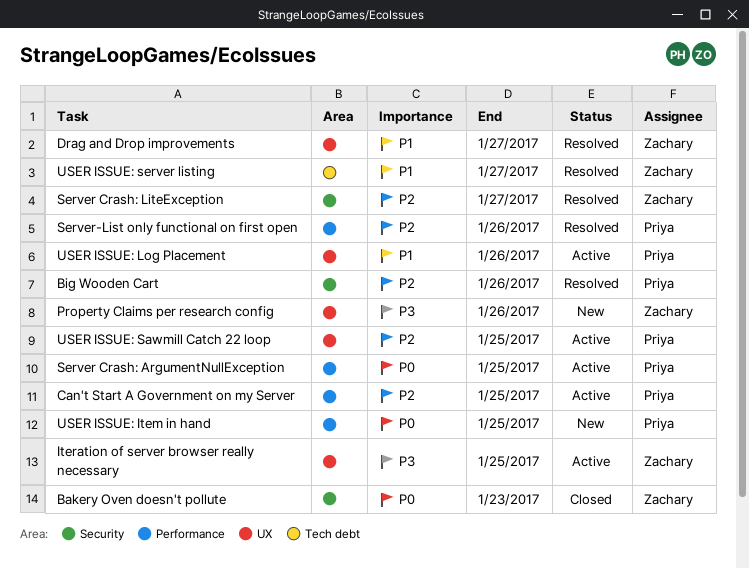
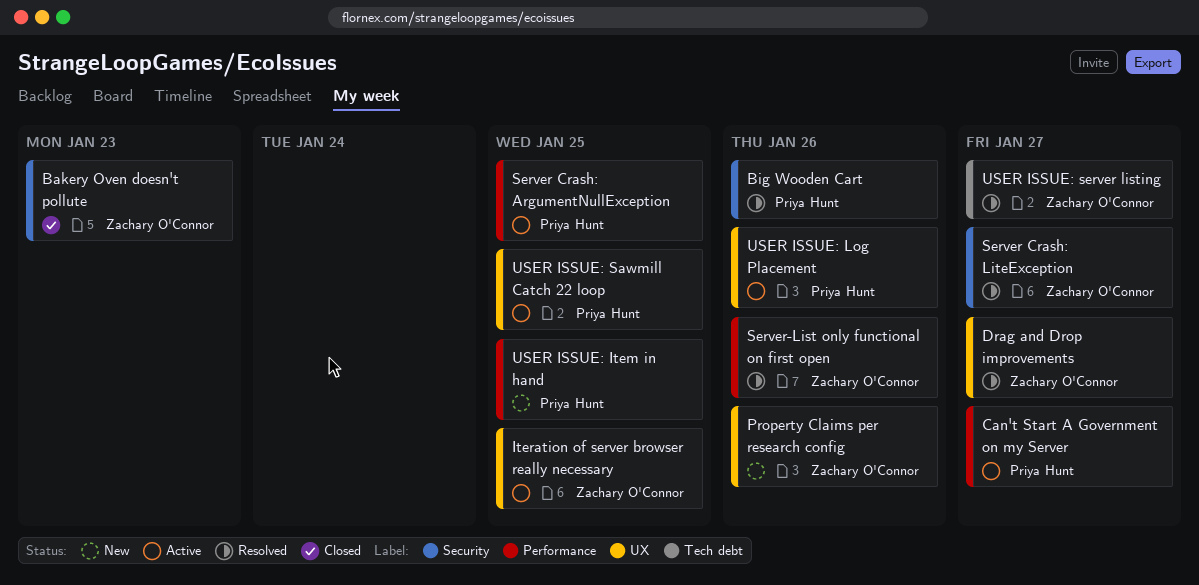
Can't Start A Government on my Server, due: Jan 25 -> Jan 27
Server-List only functional on first open, owner: Priya Hunt -> Zachary O'Connor

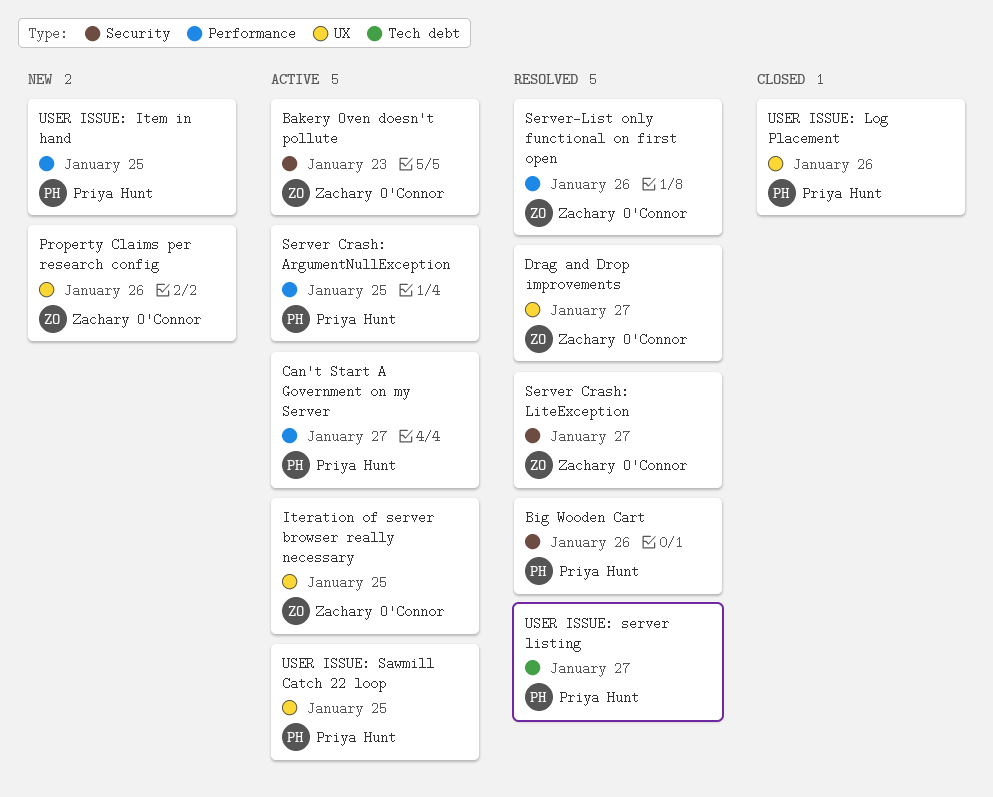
Bakery Oven doesn't pollute, status: Closed -> Active
USER ISSUE: Log Placement, status: Active -> Closed
USER ISSUE: server listing, owner: Zachary O'Connor -> Priya Hunt

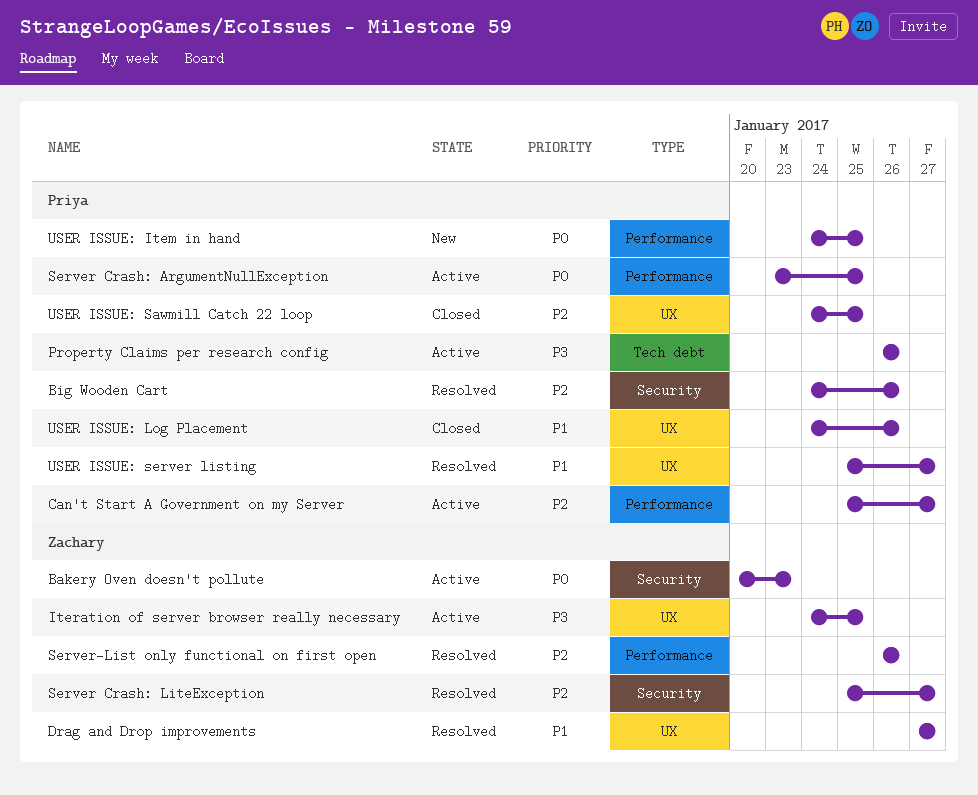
Property Claims per research config, status: New -> Active
Property Claims per research config, owner: Zachary O'Connor -> Priya Hunt
Property Claims per research config, label: UX -> Tech debt
USER ISSUE: Sawmill Catch 22 loop, status: Active -> Closed
USER ISSUE: server listing, label: Tech debt -> UX

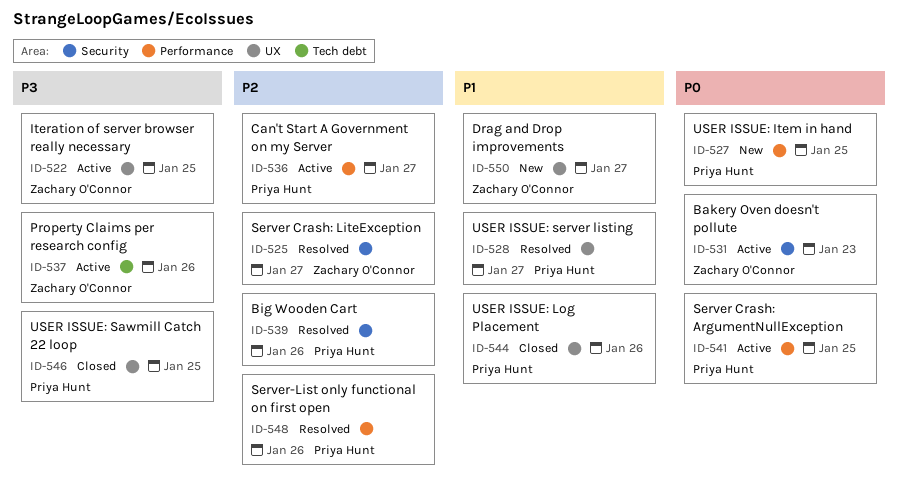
Drag and Drop improvements, status: Resolved -> New
Property Claims per research config, owner: Priya Hunt -> Zachary O'Connor
Server-List only functional on first open, owner: Zachary O'Connor -> Priya Hunt
USER ISSUE: Sawmill Catch 22 loop, priority: P2 -> P3

